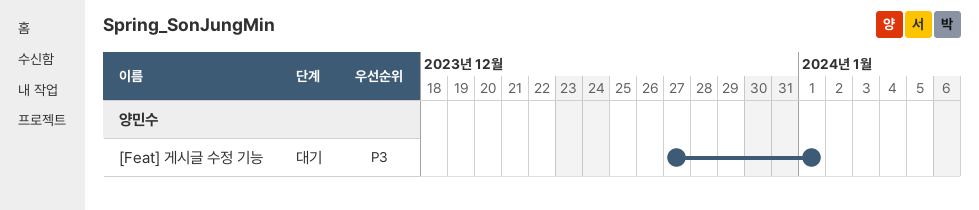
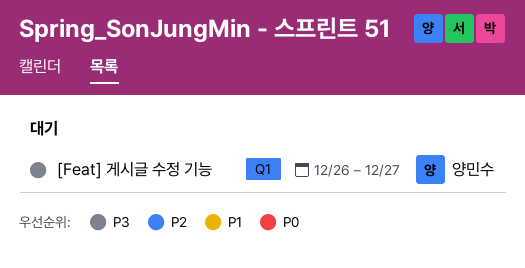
[Feat] 게시글 수정 기능, start: Dec 27 -> Dec 26
[Feat] 게시글 수정 기능, due: Jan 1 -> Dec 27

